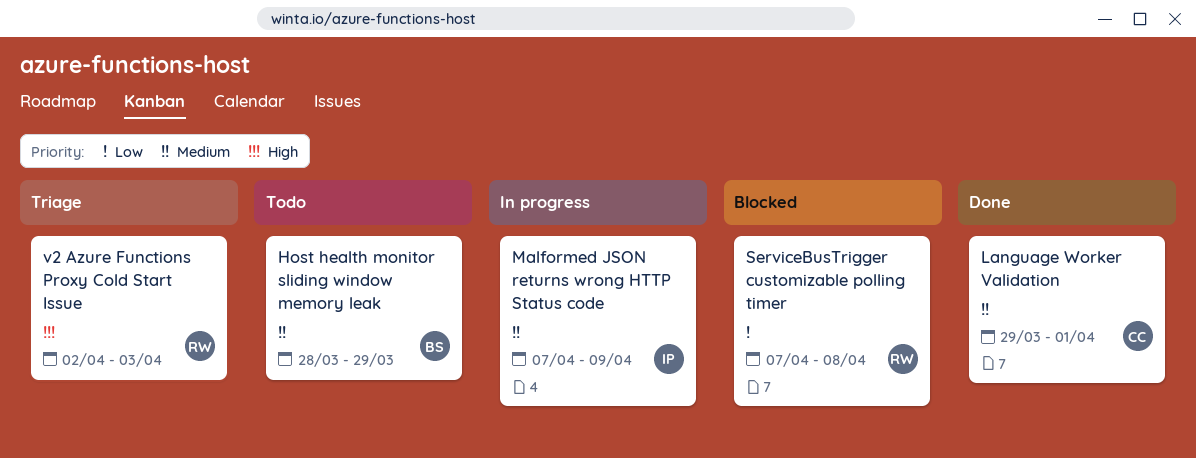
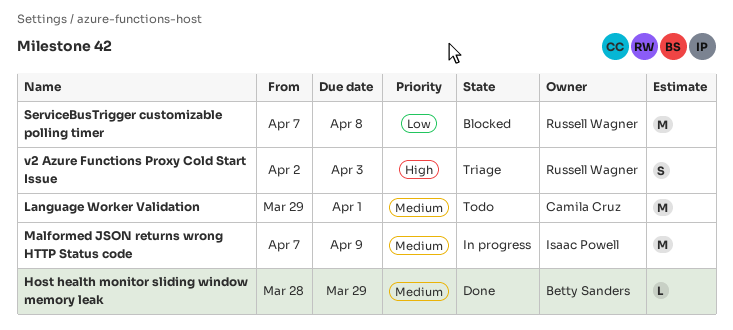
Host health monitor sliding window memory leak, status: Todo -> Done
Language Worker Validation, status: Done -> Todo

